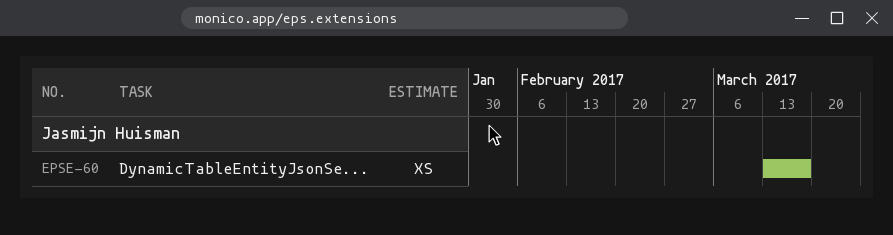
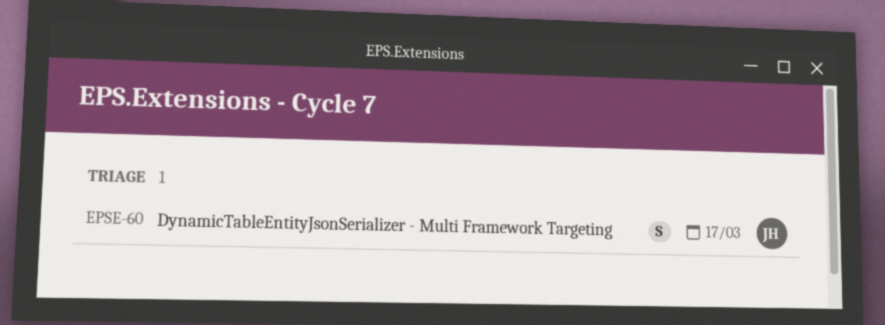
EPSE-60, estimate: XS -> S

